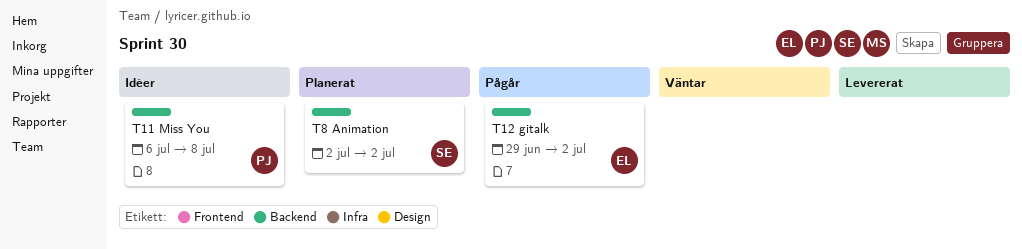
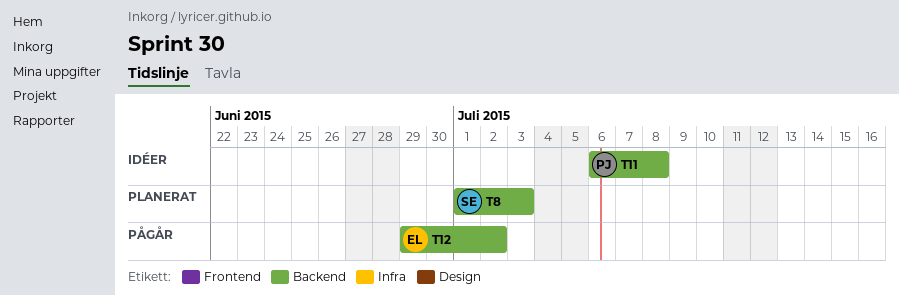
T8, start: Jul 2 -> Jul 1
T8, due: Jul 2 -> Jul 3

